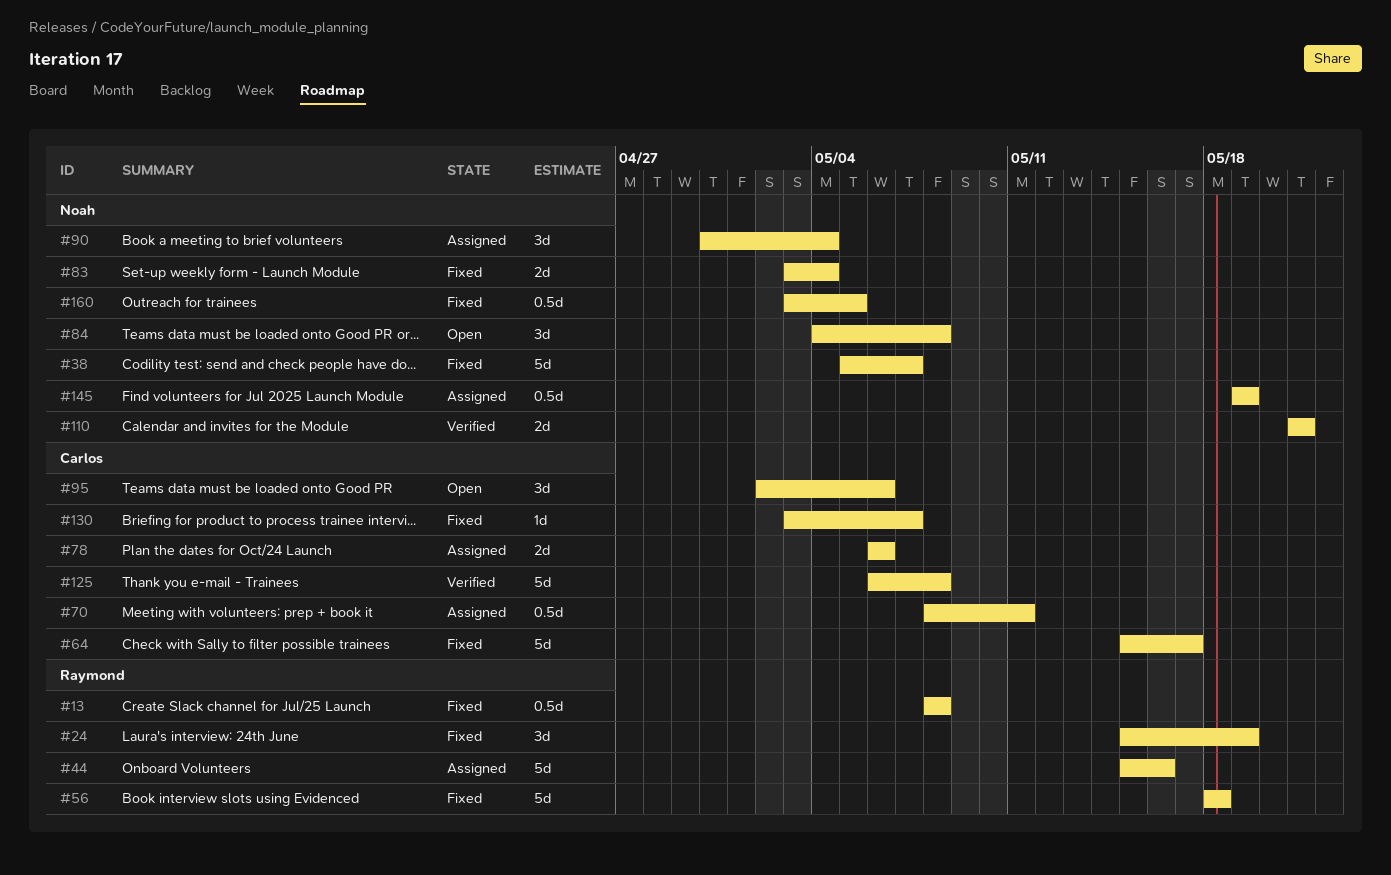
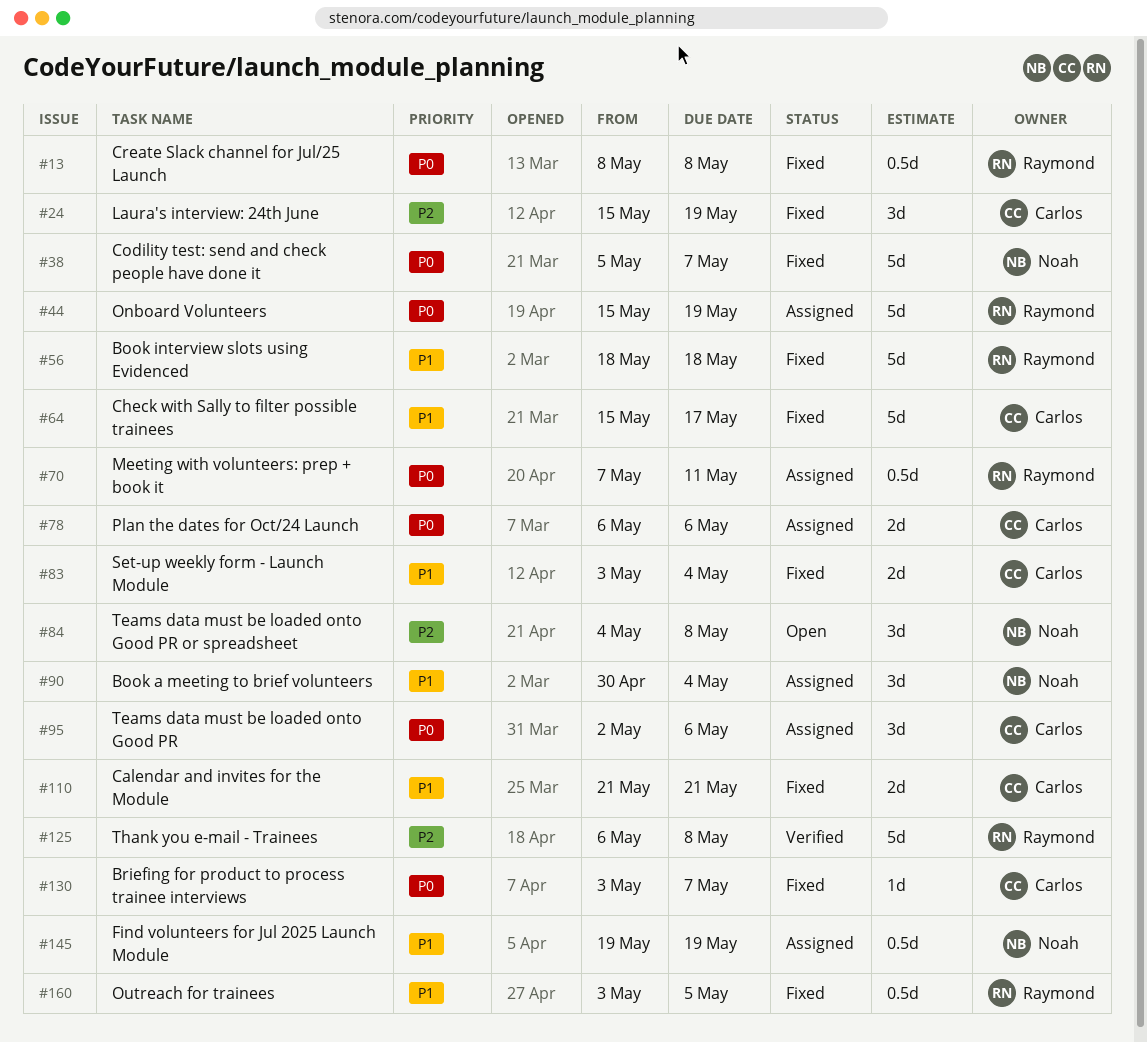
#24, owner: Raymond -> Carlos
#44, due: May 16 -> May 19
#70, owner: Carlos -> Raymond
#70, start: May 8 -> May 7
#83, owner: Noah -> Carlos
#95, status: Open -> Assigned
#110, status: Verified -> Fixed
#110, owner: Noah -> Carlos
#125, owner: Carlos -> Raymond
#160, owner: Noah -> Raymond

